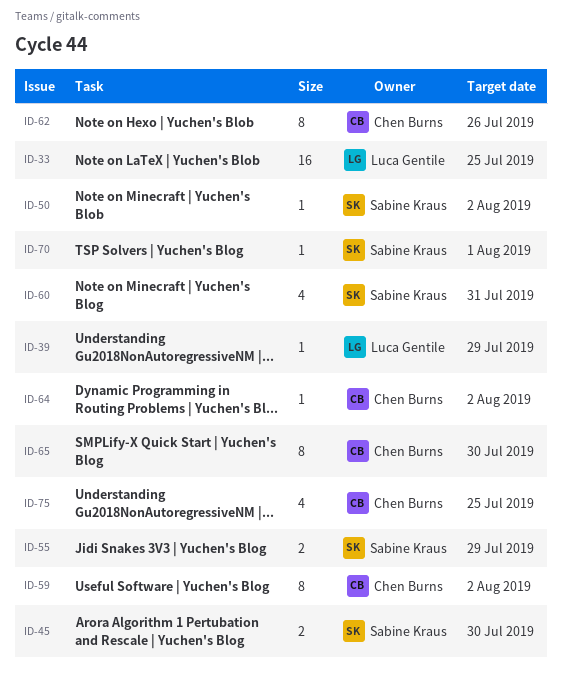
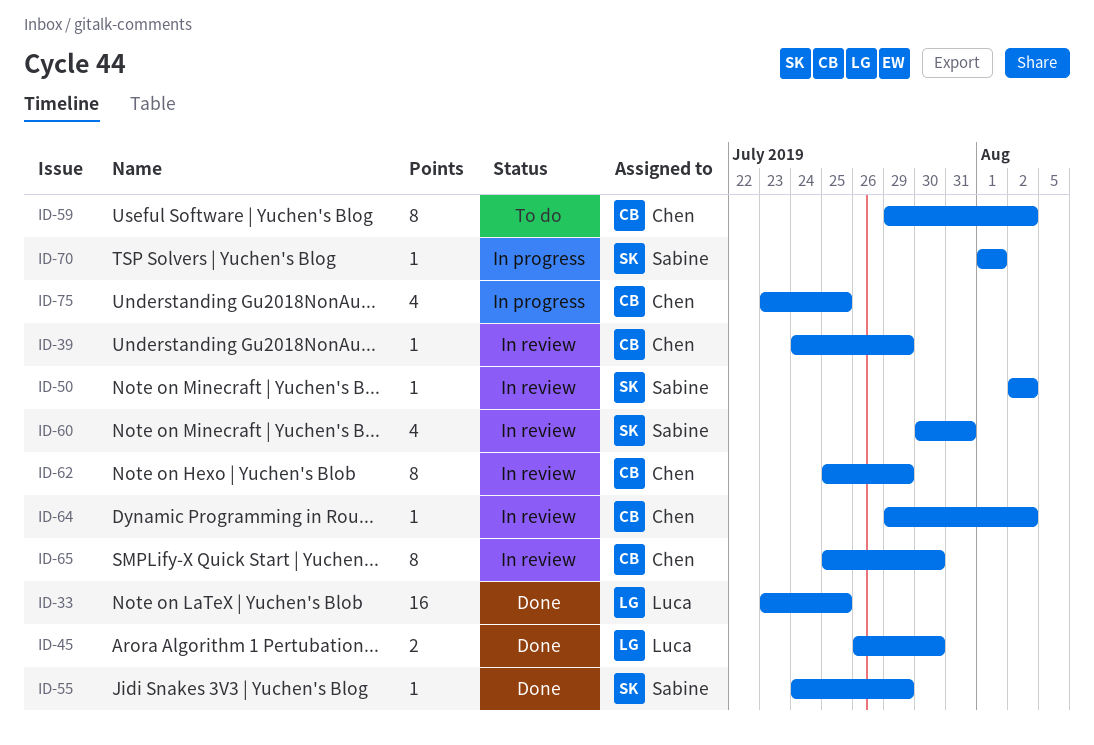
ID-39, owner: Luca Gentile -> Chen Burns
ID-45, owner: Sabine Kraus -> Luca Gentile
ID-55, estimate: 2 -> 1
ID-62, due: Jul 26 -> Jul 29

